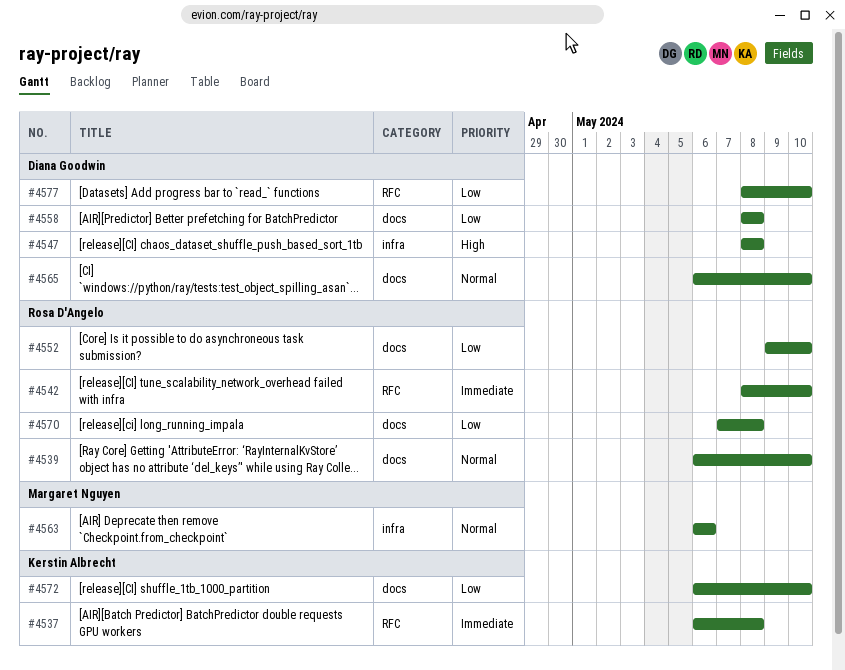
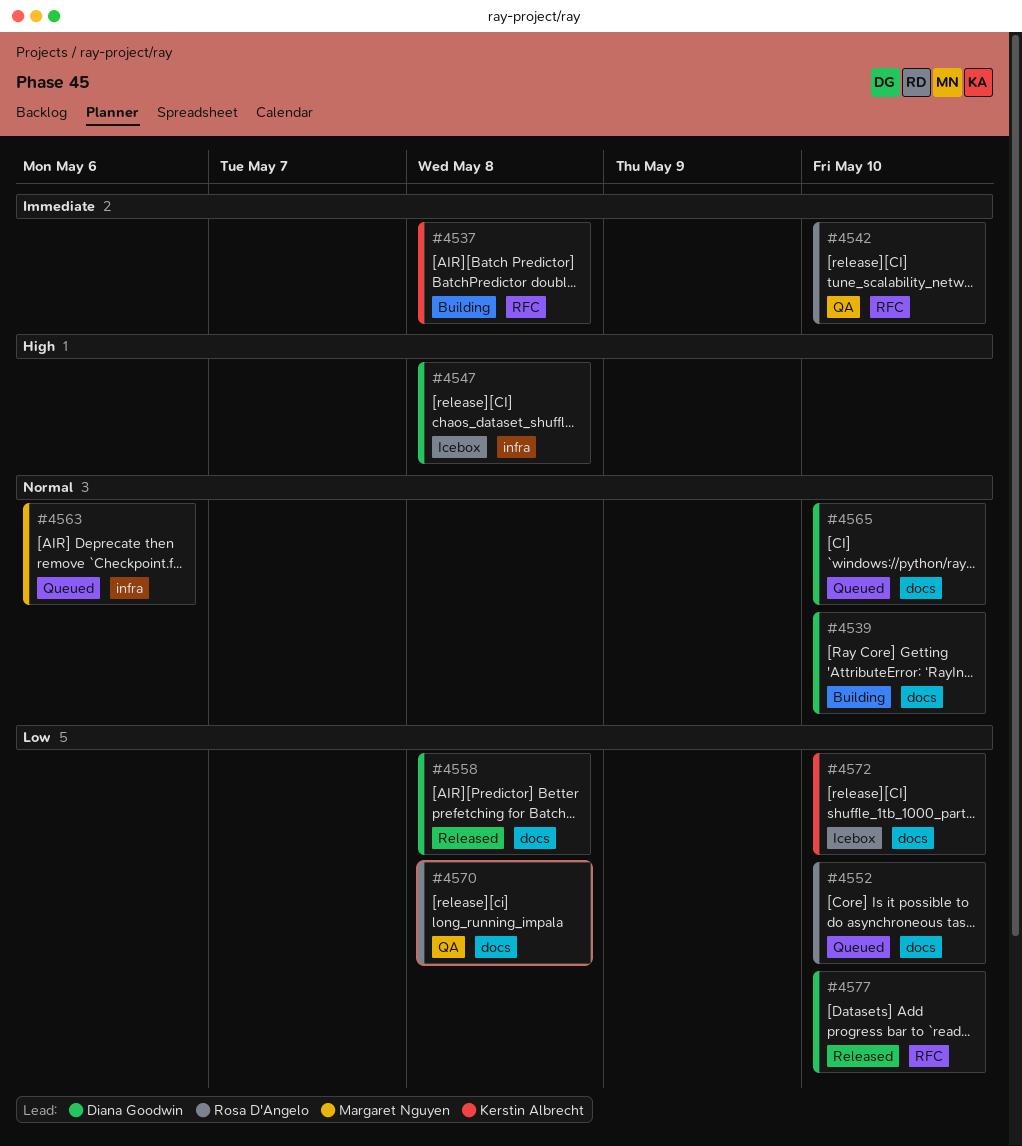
#4539, owner: Rosa D'Angelo -> Diana Goodwin

